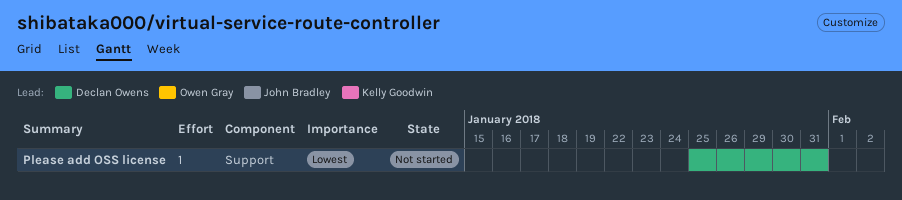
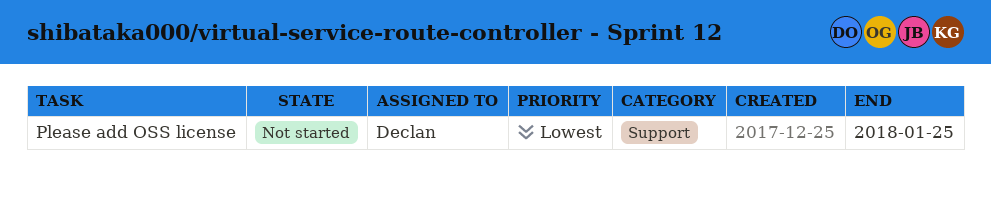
Please add OSS license, due: Jan 31 -> Jan 25

